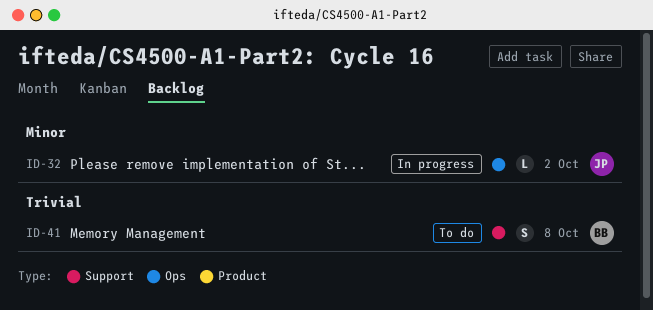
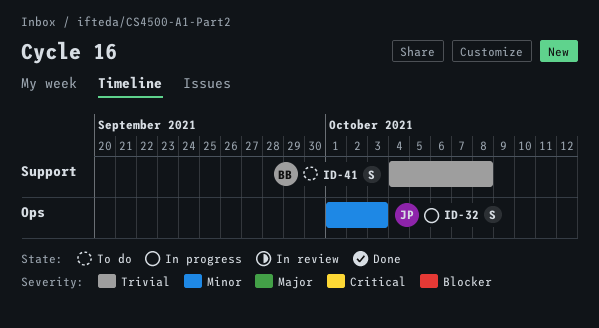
ID-32, estimate: L -> S
ID-32, due: Oct 2 -> Oct 3

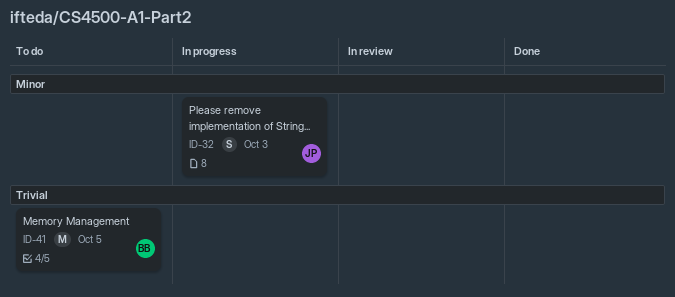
ID-41, estimate: S -> M
ID-41, due: Oct 8 -> Oct 5

